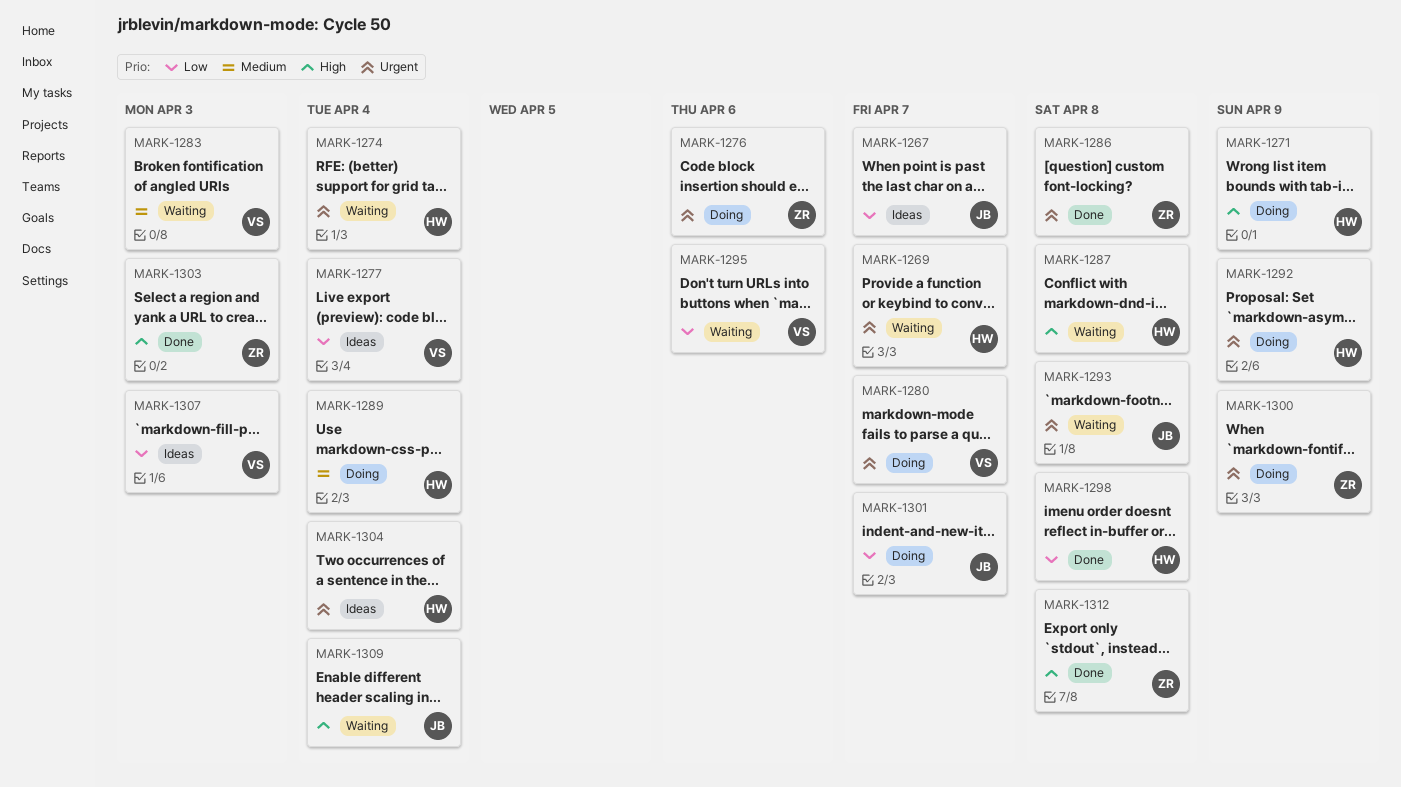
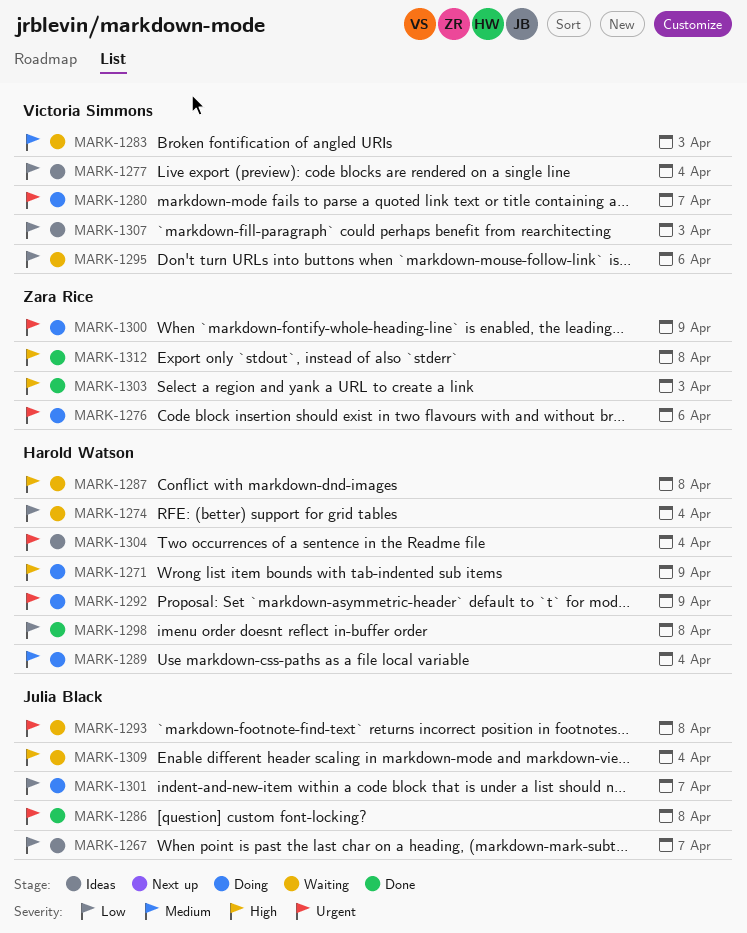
MARK-1269: present -> none
MARK-1274, priority: Urgent -> Low
MARK-1286, owner: Zara Rice -> Julia Black

